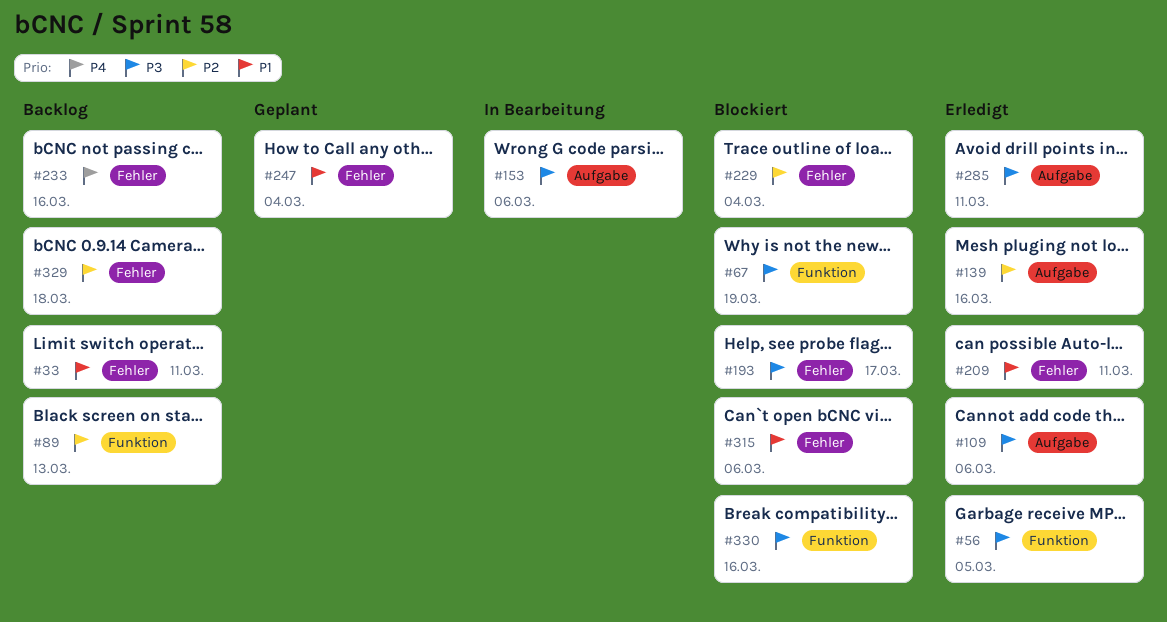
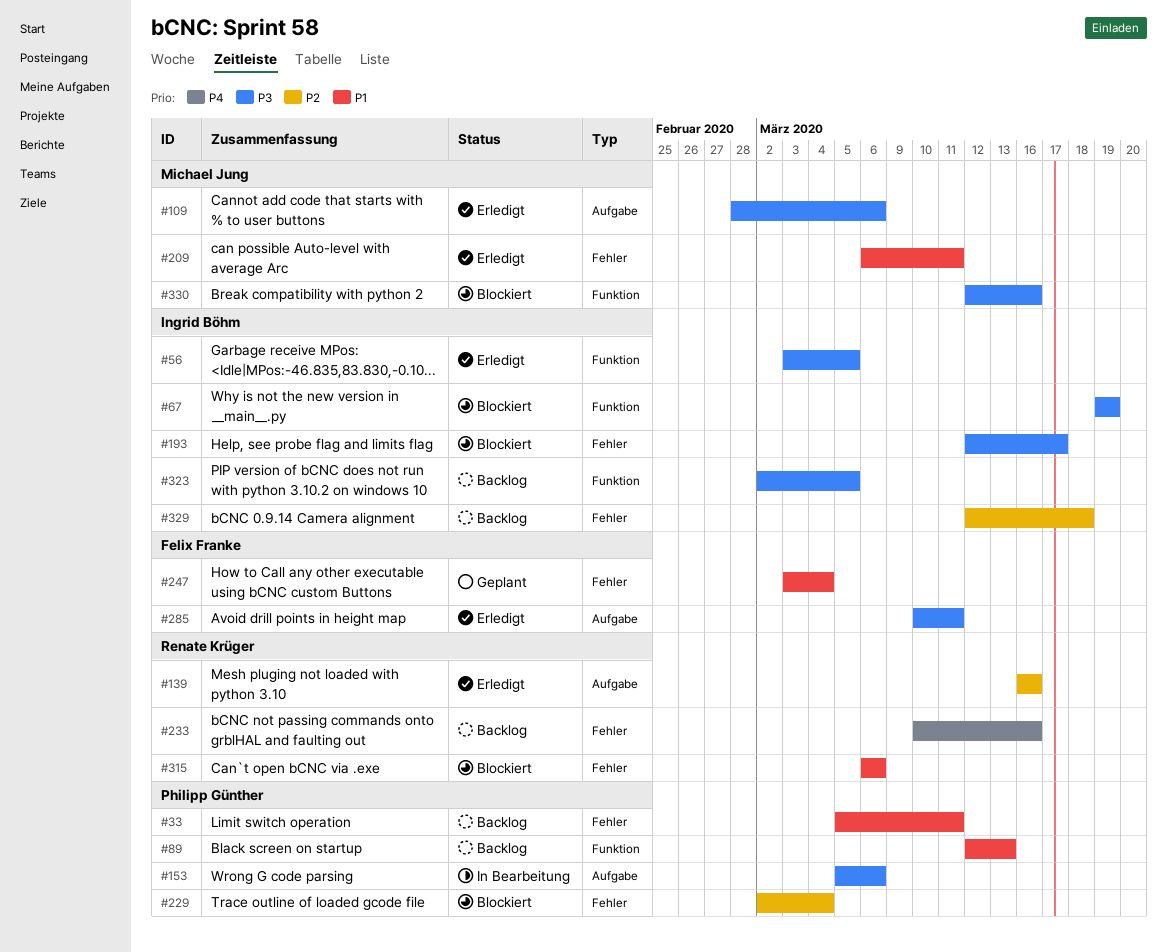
#89, priority: P2 -> P1
#323: none -> present

